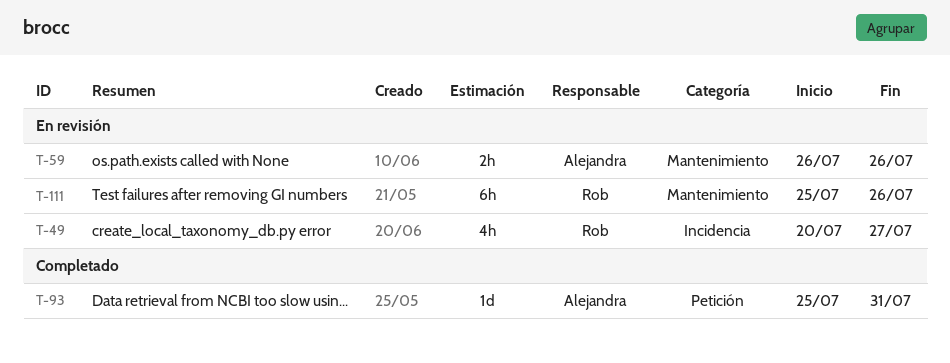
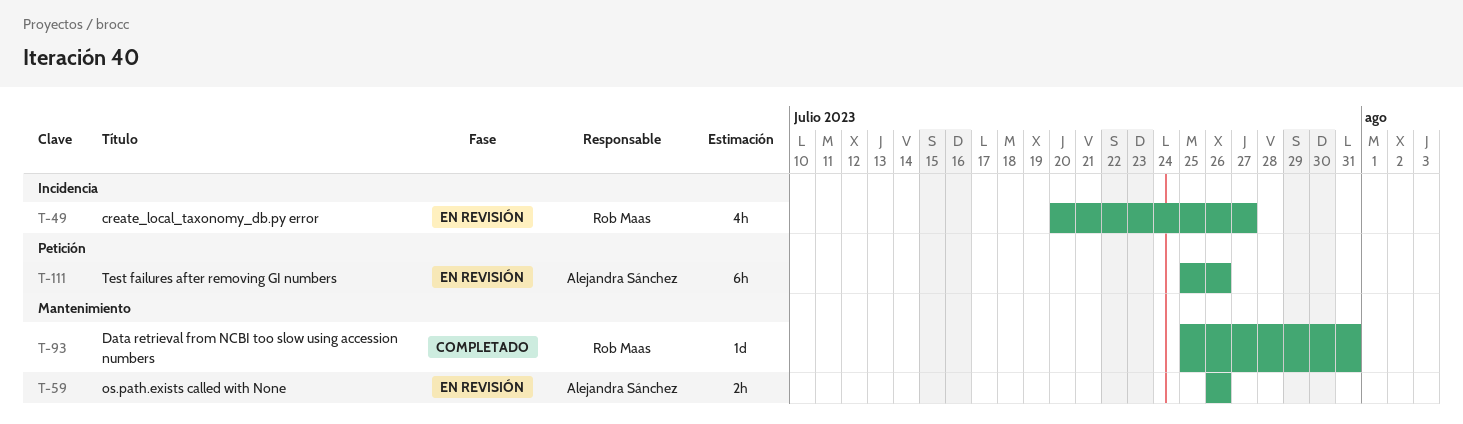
T-93, owner: Alejandra Sánchez -> Rob Maas
T-93, label: Petición -> Mantenimiento
T-111, owner: Rob Maas -> Alejandra Sánchez
T-111, label: Mantenimiento -> Petición

